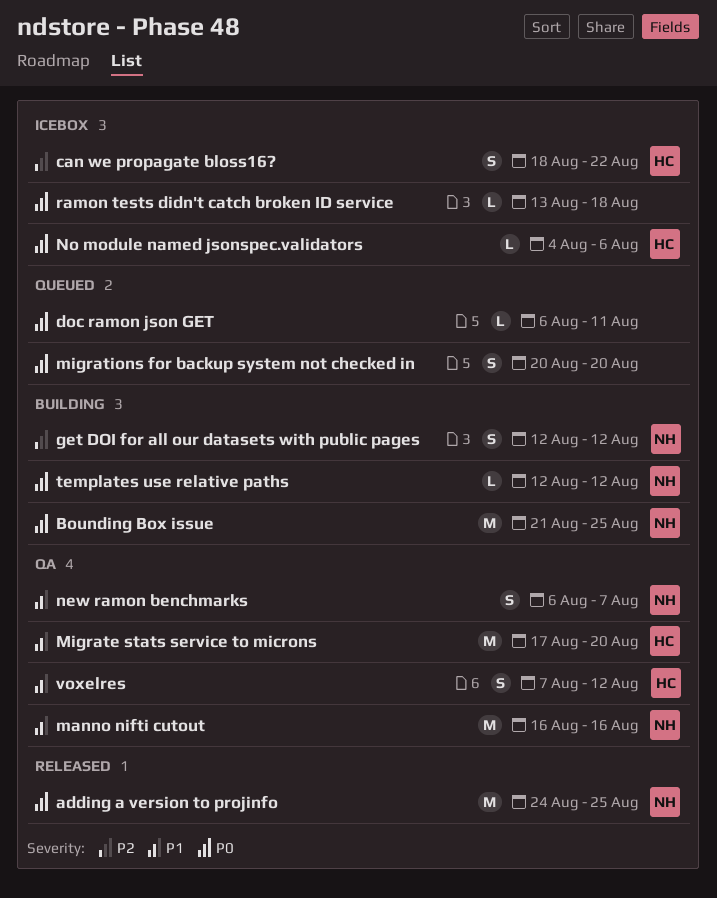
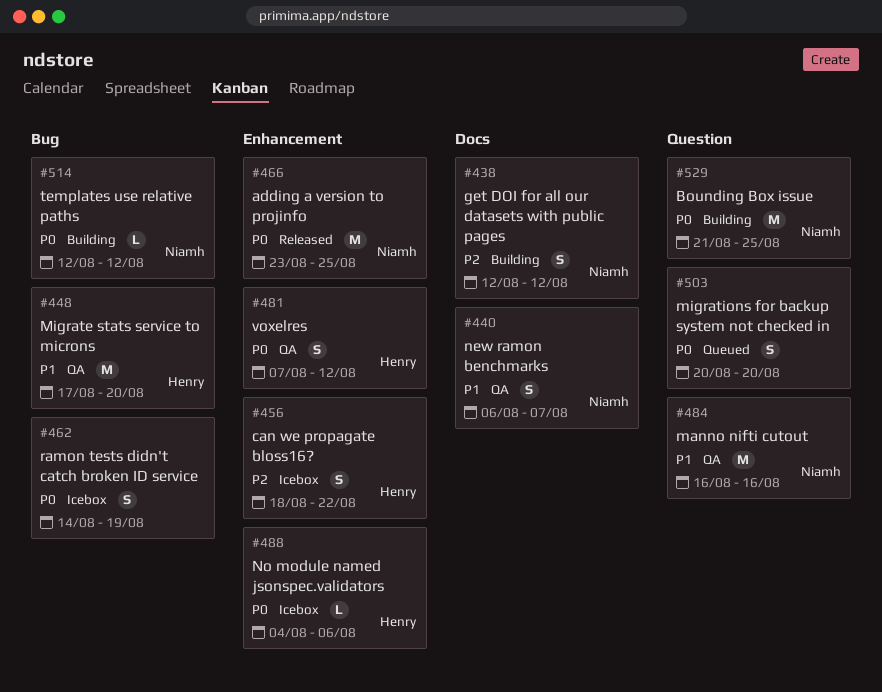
adding a version to projinfo, start: Aug 24 -> Aug 23
doc ramon json GET: present -> none
ramon tests didn't catch broken ID service, estimate: L -> S
ramon tests didn't catch broken ID service, start: Aug 13 -> Aug 14
ramon tests didn't catch broken ID service, due: Aug 18 -> Aug 19
voxelres, priority: P1 -> P0

